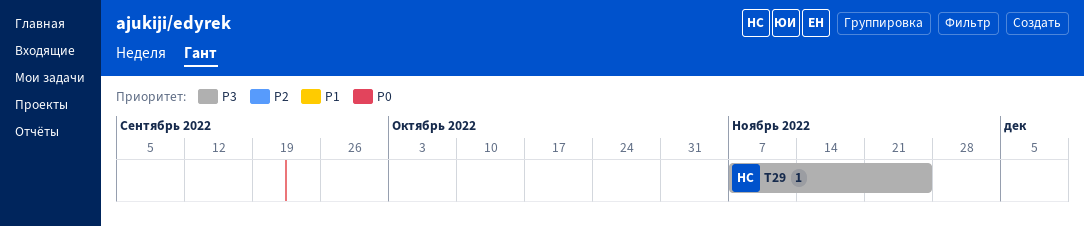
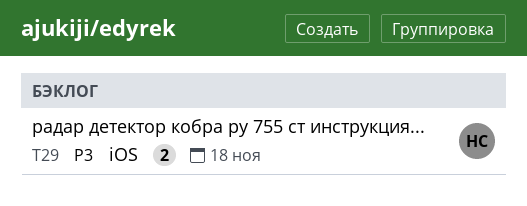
T29, estimate: 1 -> 2
T29, due: Nov 25 -> Nov 18

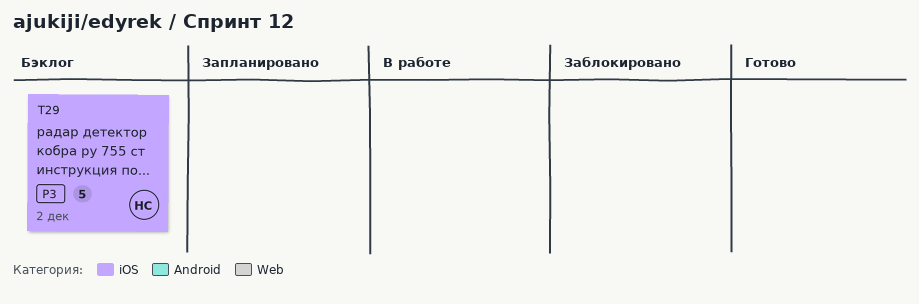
T29, estimate: 2 -> 5
T29, due: Nov 18 -> Dec 2

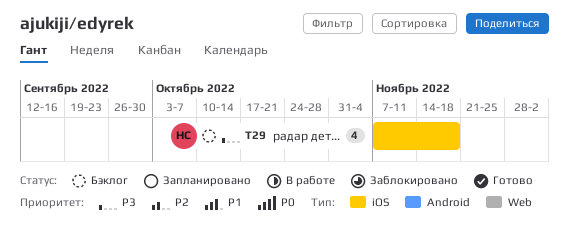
T29, estimate: 5 -> 4
T29, due: Dec 2 -> Nov 18

